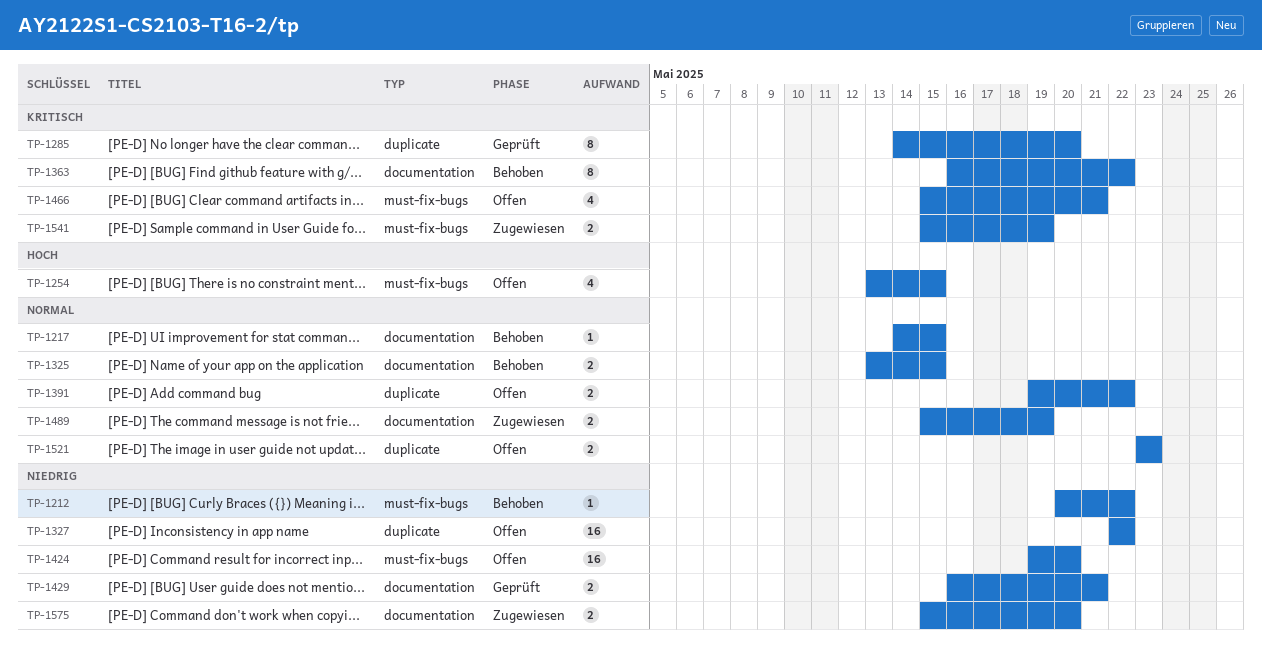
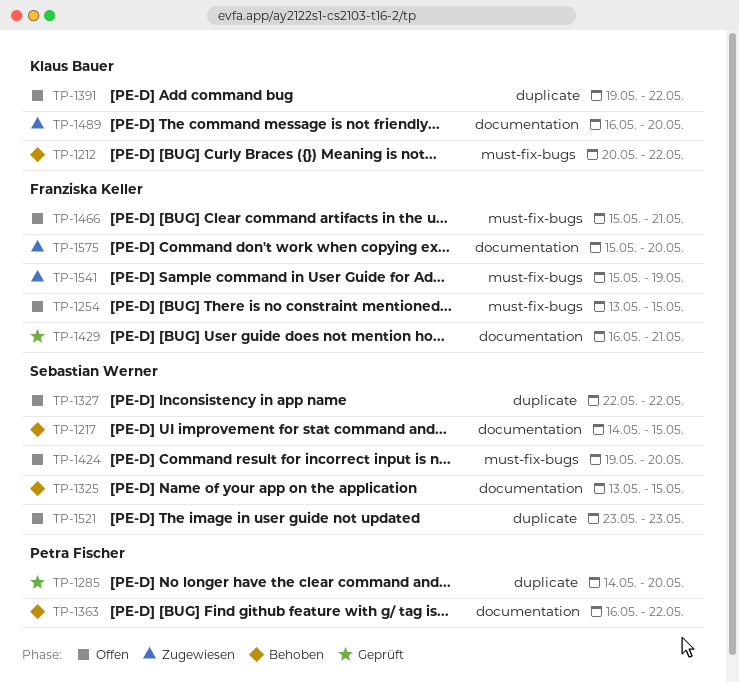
TP-1489, start: May 15 -> May 16
TP-1489, due: May 19 -> May 20

